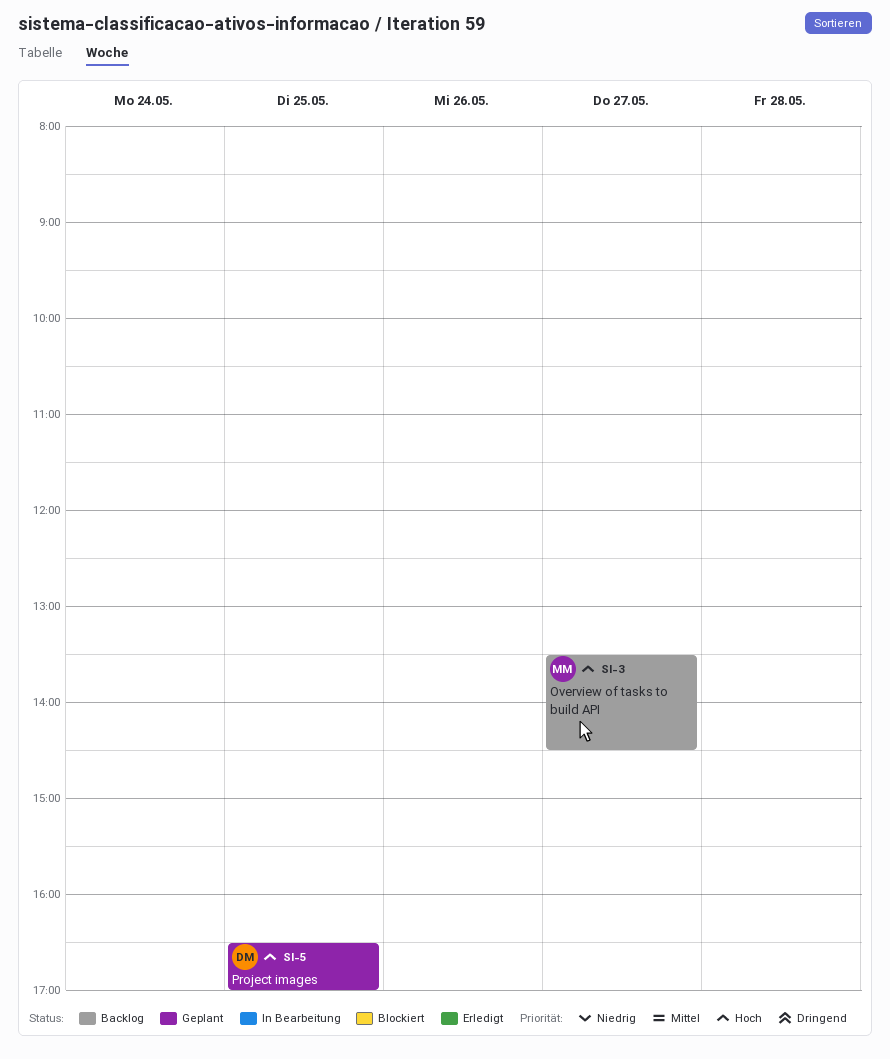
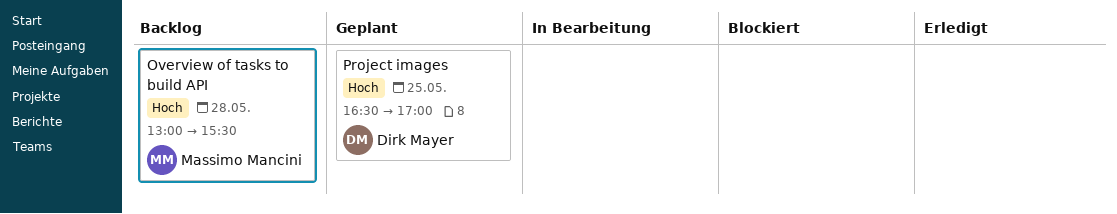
Overview of tasks to build API, day: May 27 -> May 28
Overview of tasks to build API, begins: 13:30 -> 13:00
Overview of tasks to build API, ends: 14:30 -> 15:30

